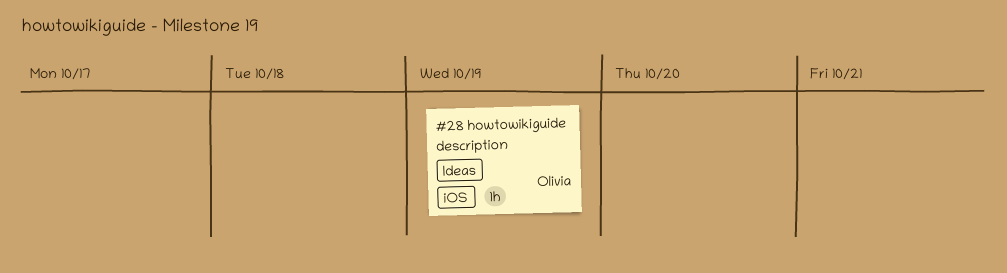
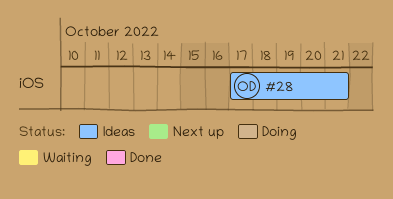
#28, due: Oct 19 -> Oct 21

